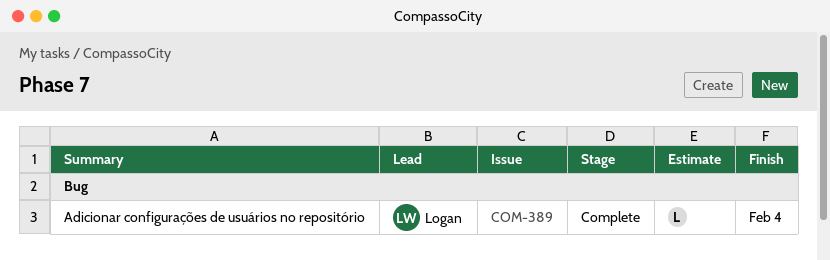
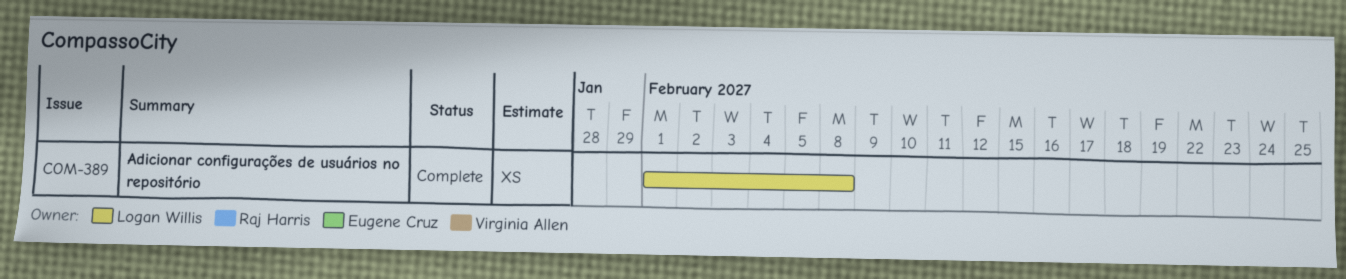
COM-389, estimate: L -> XS
COM-389, due: Feb 4 -> Feb 8

